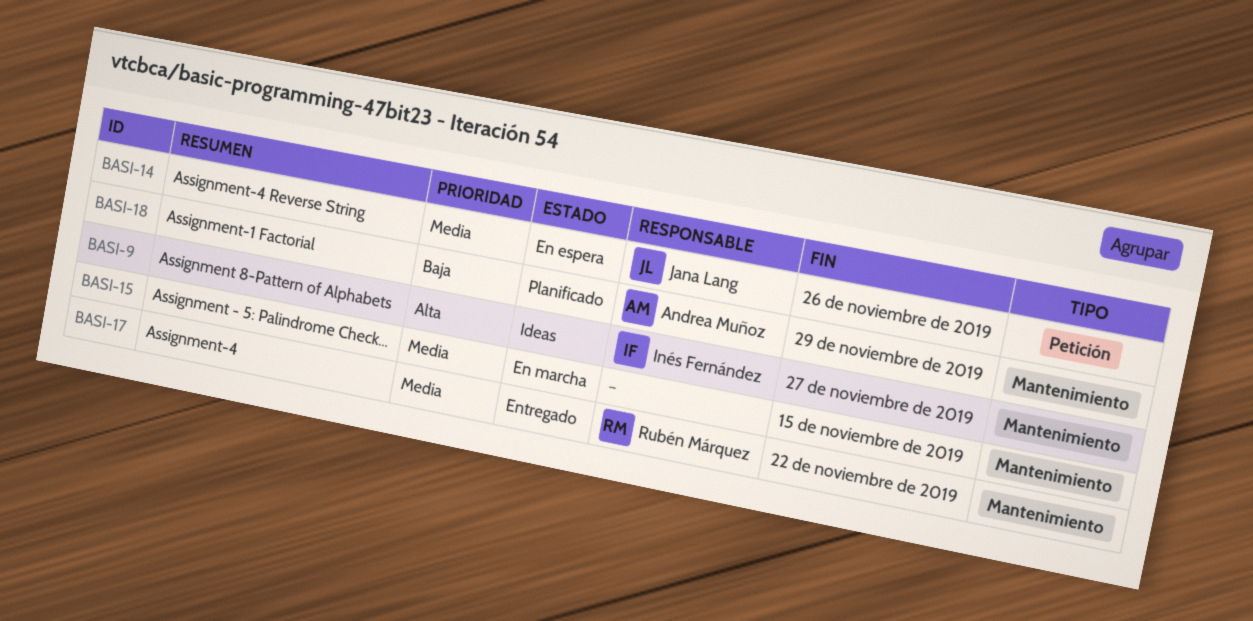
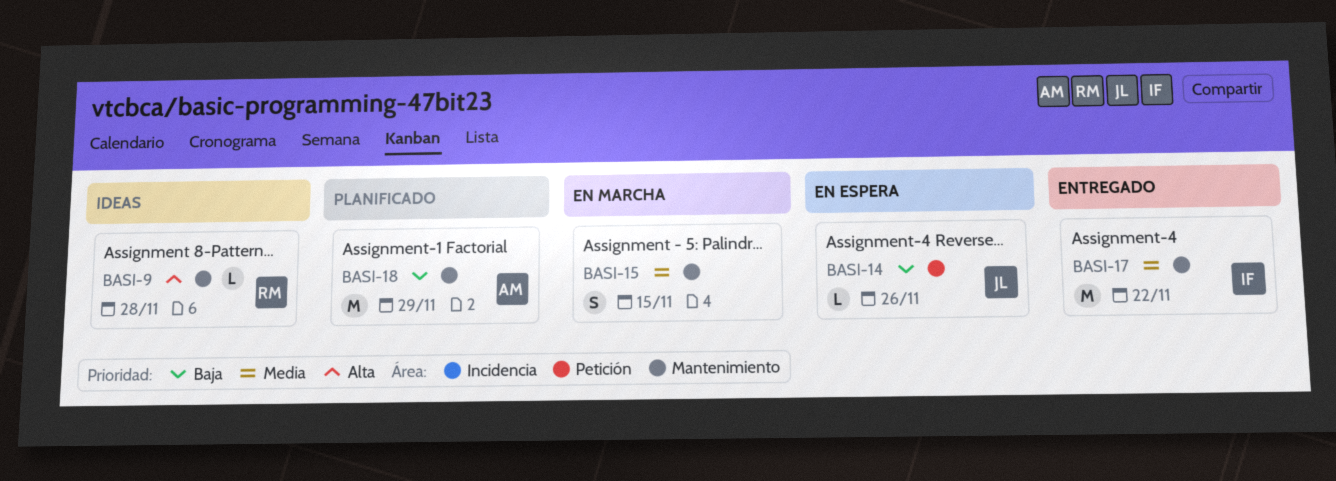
BASI-9, owner: Inés Fernández -> Rubén Márquez
BASI-9, due: Nov 27 -> Nov 28
BASI-14, priority: Media -> Baja
BASI-17, owner: Rubén Márquez -> Inés Fernández

